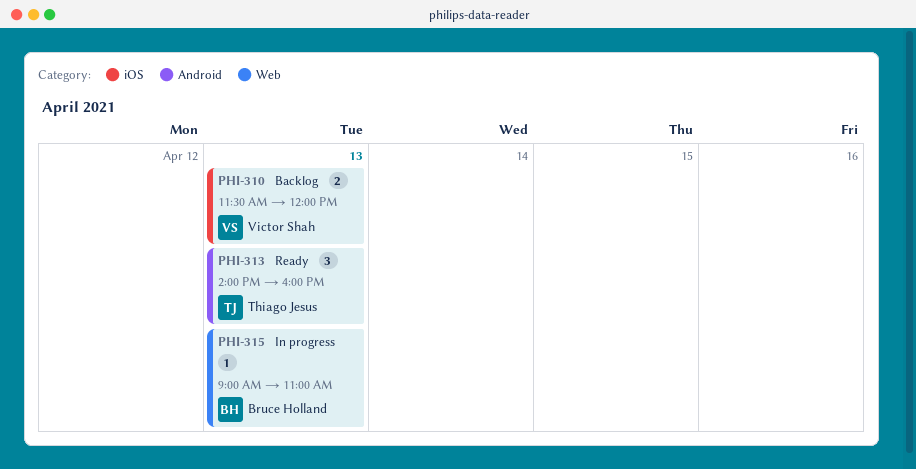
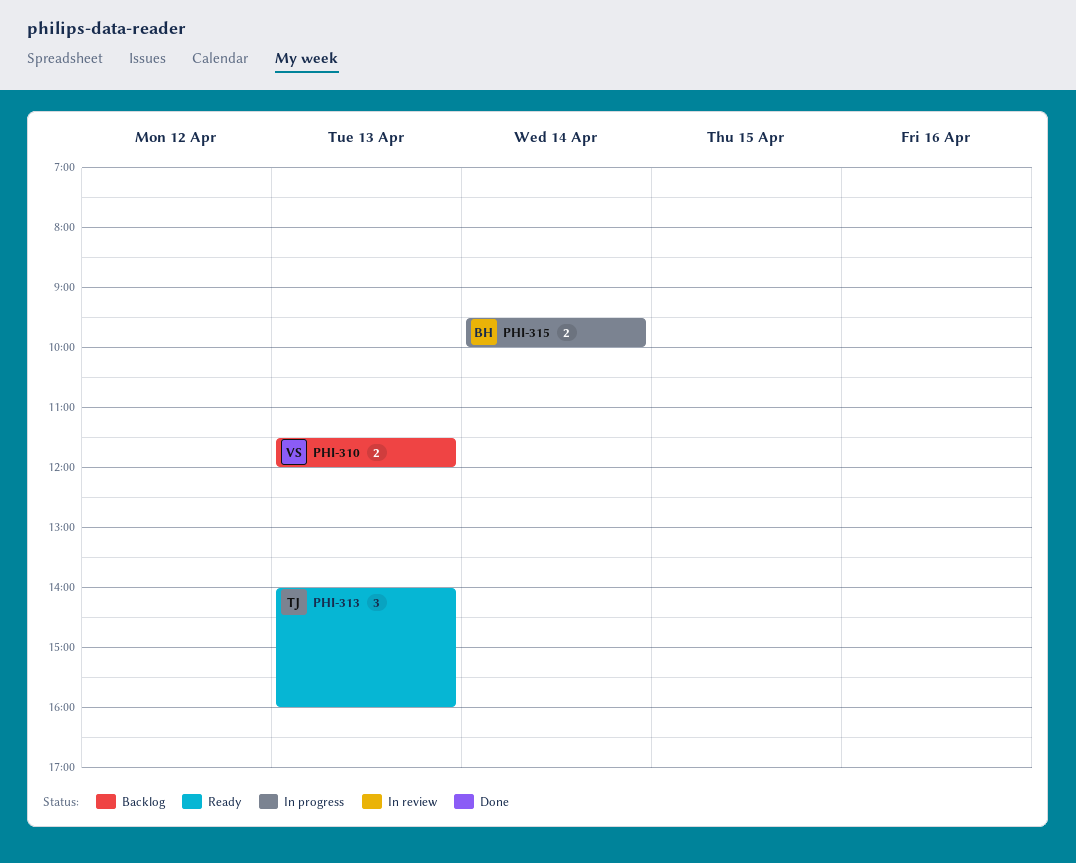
PHI-315, estimate: 1 -> 2
PHI-315, day: Apr 13 -> Apr 14
PHI-315, begins: 09:00 -> 09:30
PHI-315, ends: 11:00 -> 10:00

